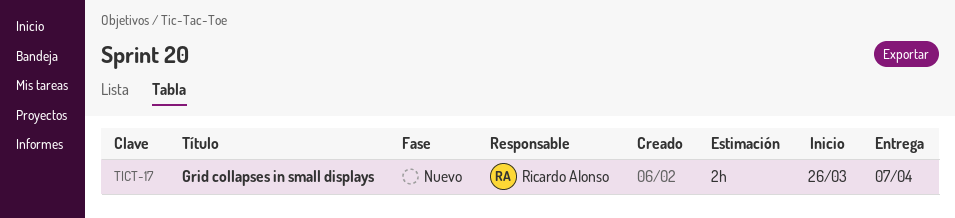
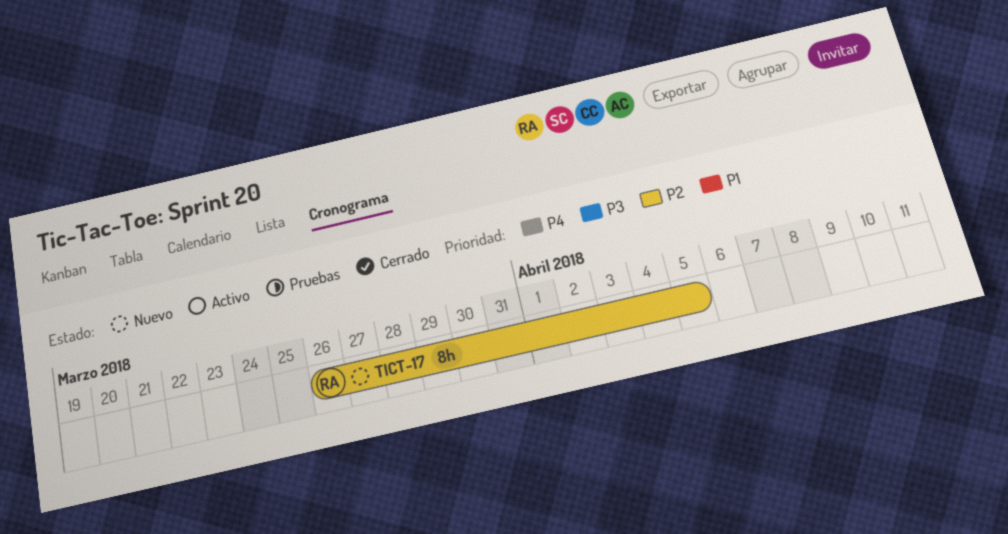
TICT-17, estimate: 2h -> 8h
TICT-17, due: Apr 7 -> Apr 5

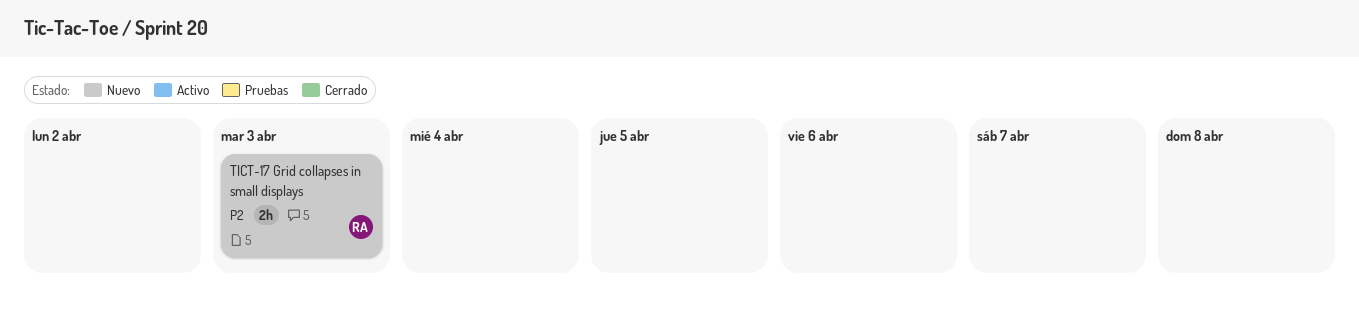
TICT-17, estimate: 8h -> 2h
TICT-17, due: Apr 5 -> Apr 3

